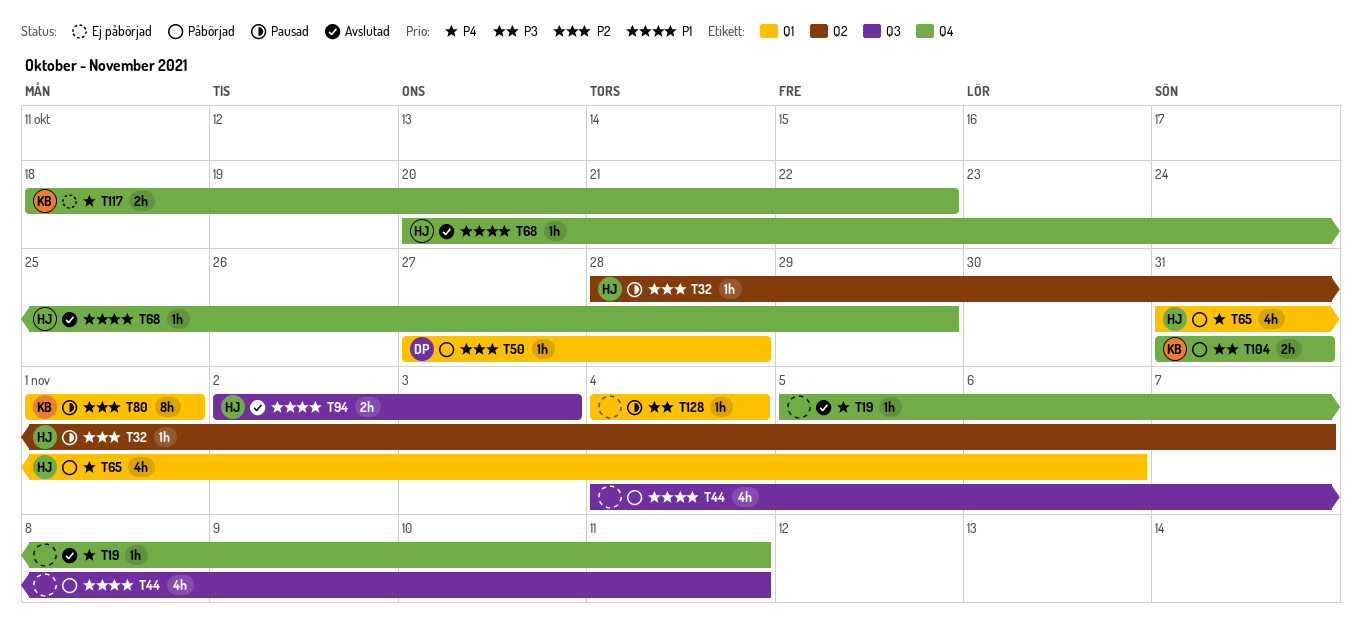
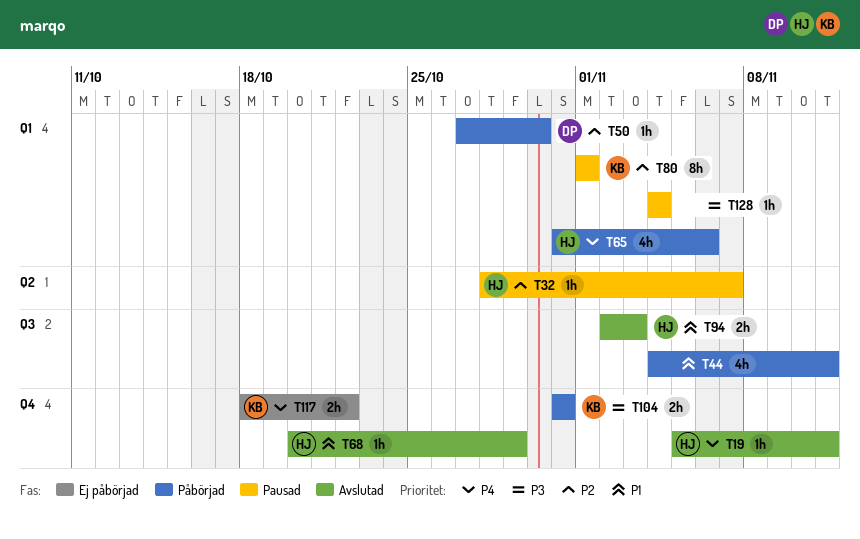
T19, owner: none -> HJ
T50, due: Oct 28 -> Oct 30

